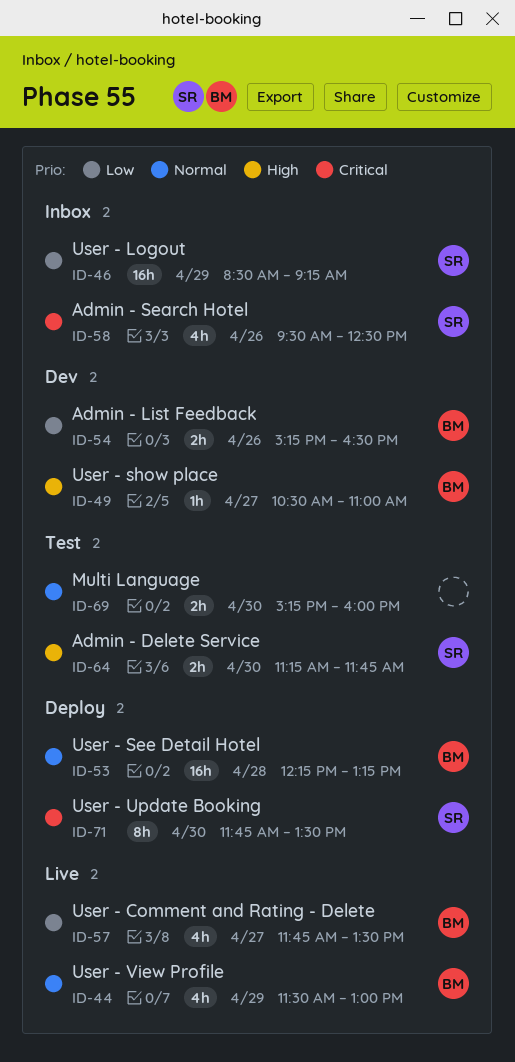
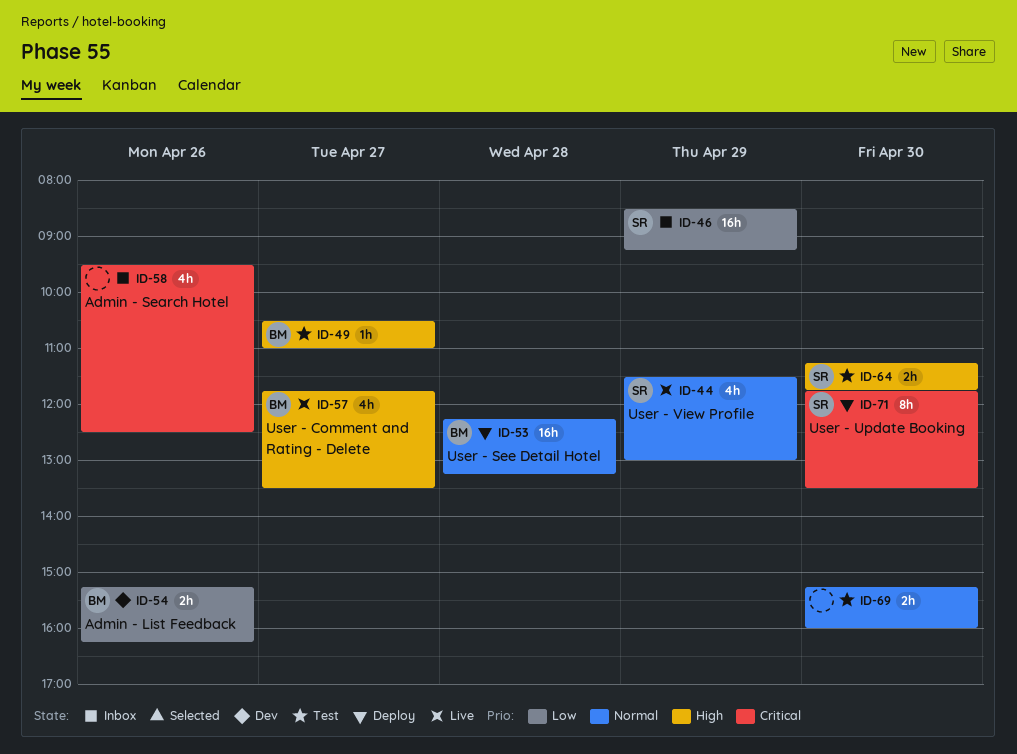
ID-44, owner: BM -> SR
ID-49, status: Dev -> Test
ID-54, ends: 16:30 -> 16:15
ID-57, priority: Low -> High
ID-58, owner: SR -> none

